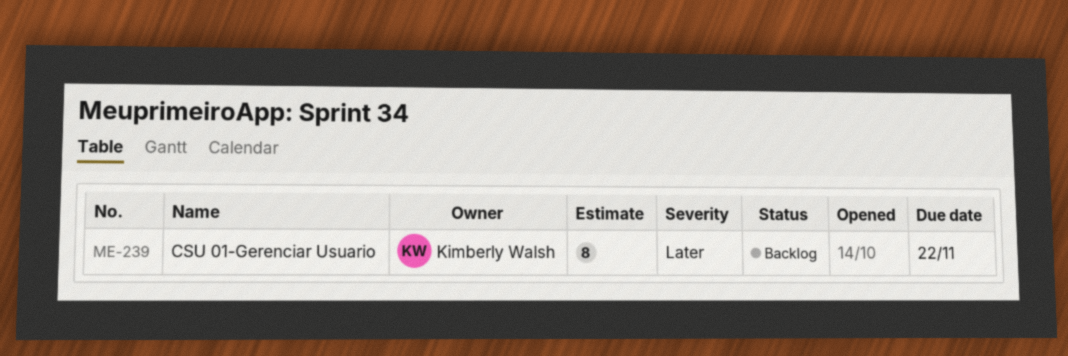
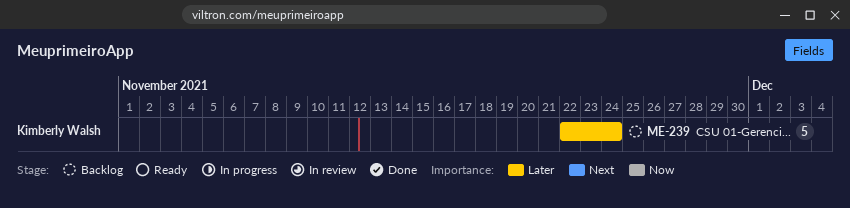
ME-239, estimate: 8 -> 5
ME-239, due: Nov 22 -> Nov 24

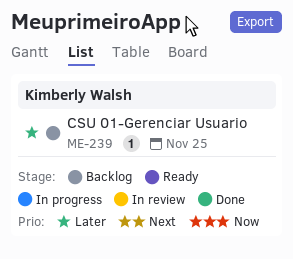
ME-239, estimate: 5 -> 1
ME-239, due: Nov 24 -> Nov 25

